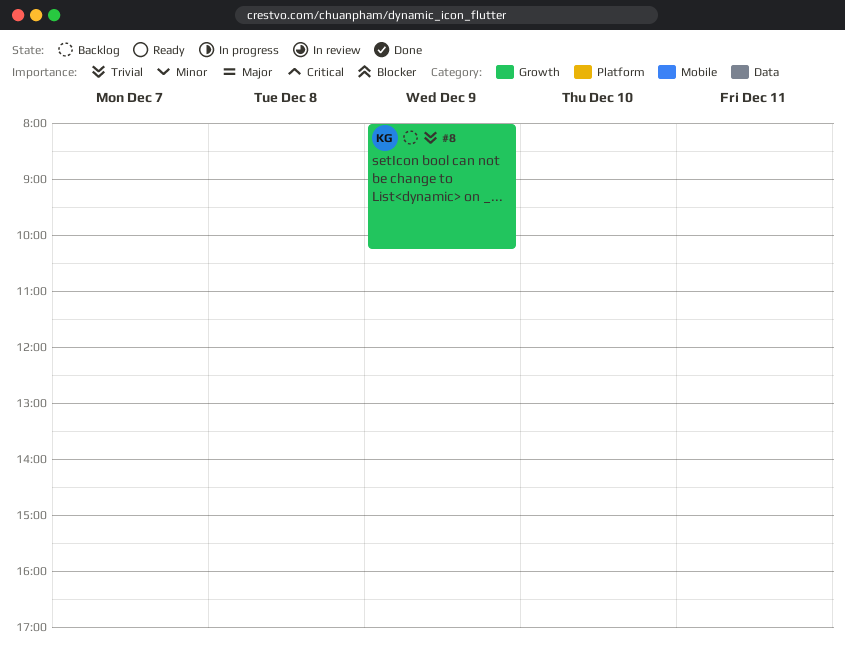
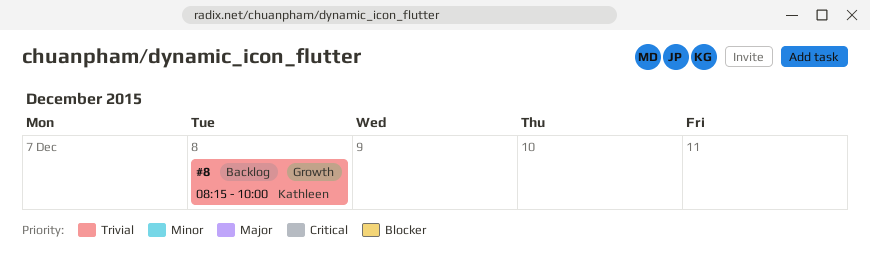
#8, day: Dec 9 -> Dec 8
#8, begins: 08:00 -> 08:15
#8, ends: 10:15 -> 10:00

